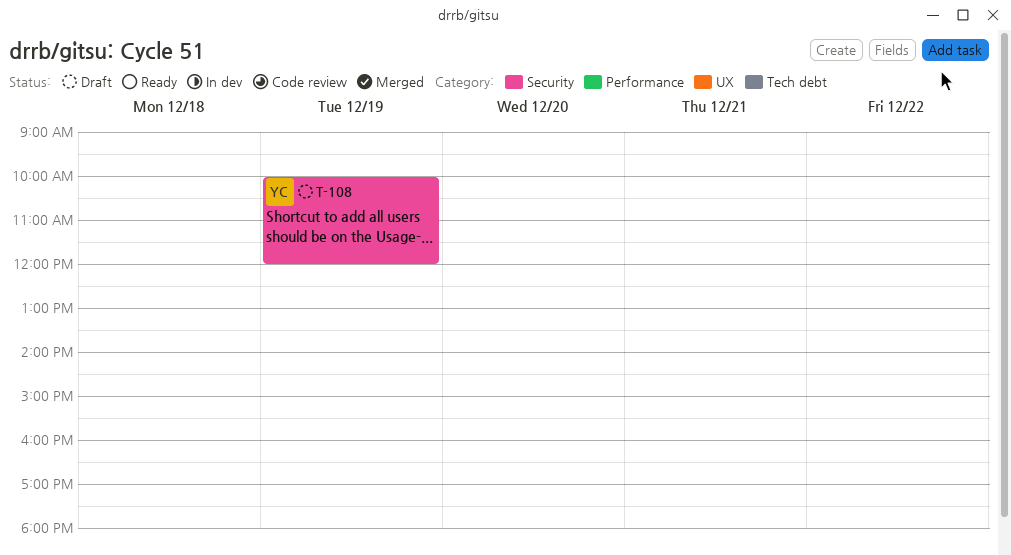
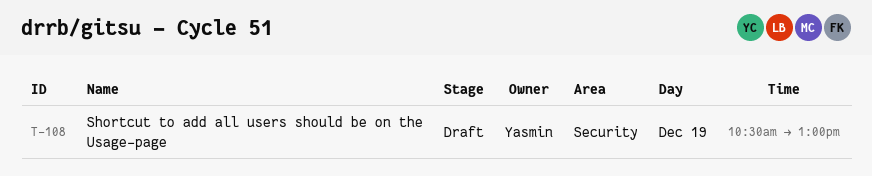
T-108, begins: 10:00 -> 10:30
T-108, ends: 12:00 -> 13:00

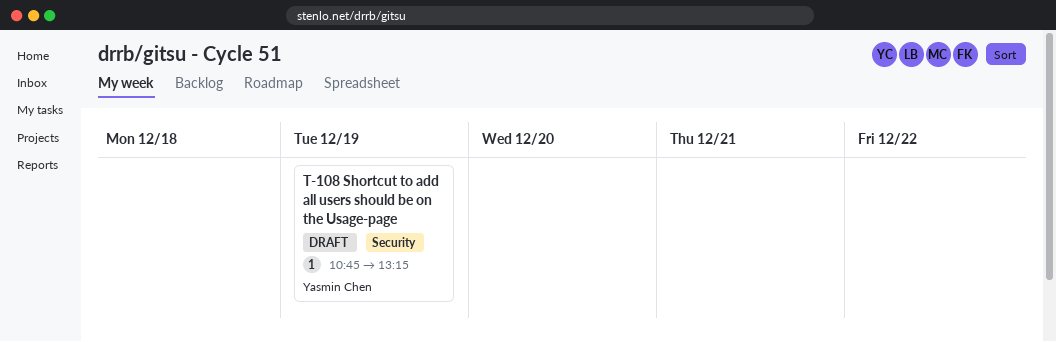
T-108, begins: 10:30 -> 10:45
T-108, ends: 13:00 -> 13:15

